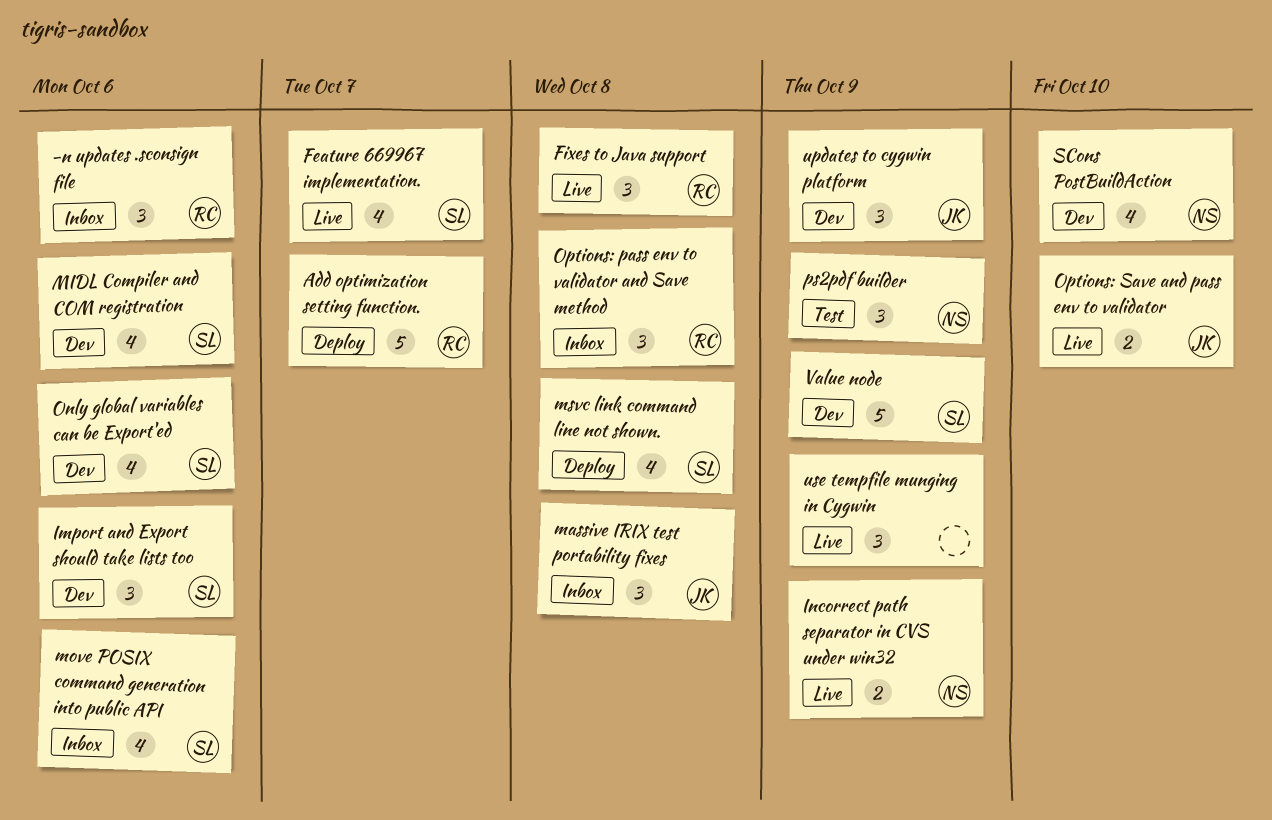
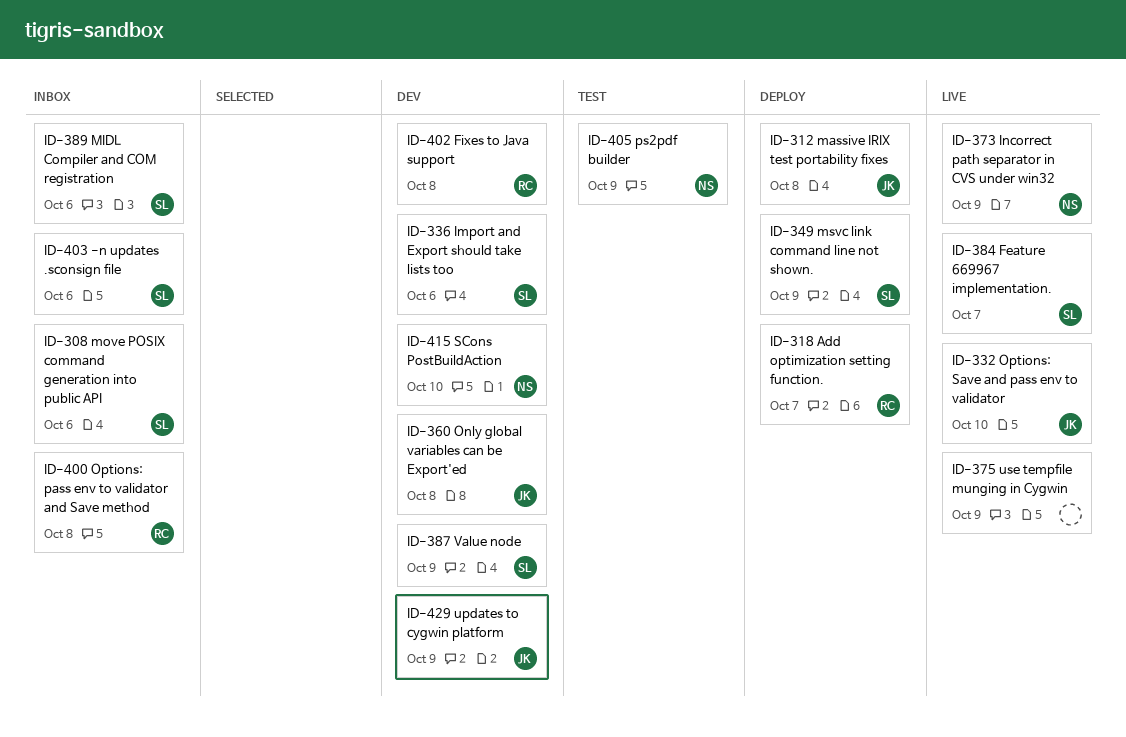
-n updates .sconsign file, owner: RC -> SL
Fixes to Java support, status: Live -> Dev
massive IRIX test portability fixes, status: Inbox -> Deploy
MIDL Compiler and COM registration, status: Dev -> Inbox
msvc link command line not shown., due: Oct 8 -> Oct 9
Only global variables can be Export'ed, owner: SL -> JK
Only global variables can be Export'ed, due: Oct 6 -> Oct 8

